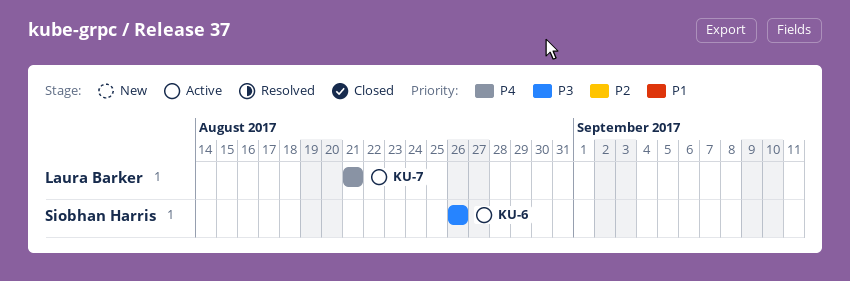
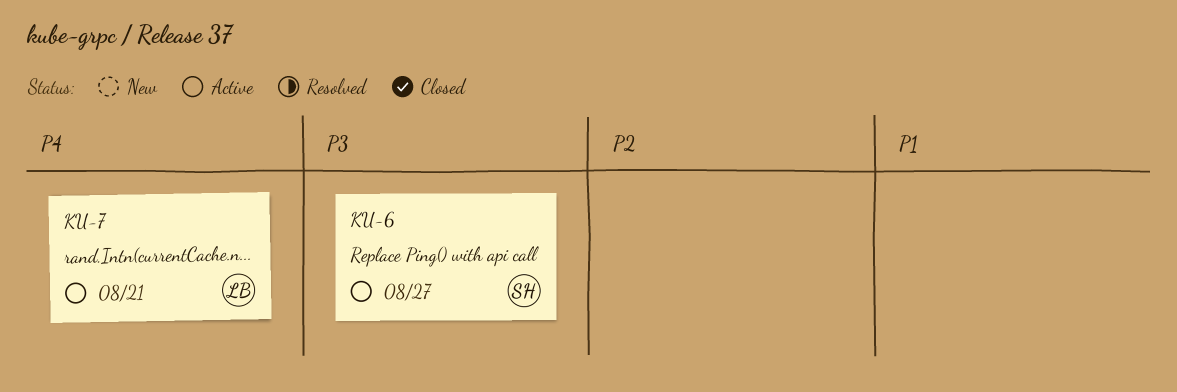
KU-6, due: Aug 26 -> Aug 27

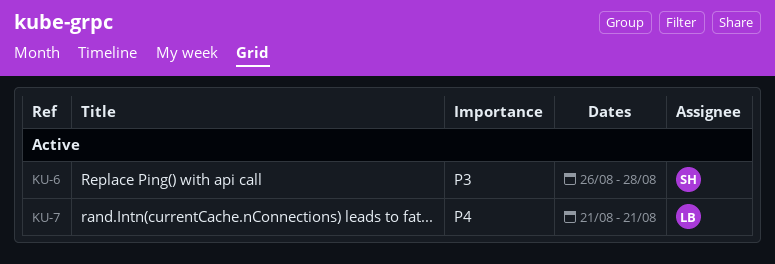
KU-6, due: Aug 27 -> Aug 28

